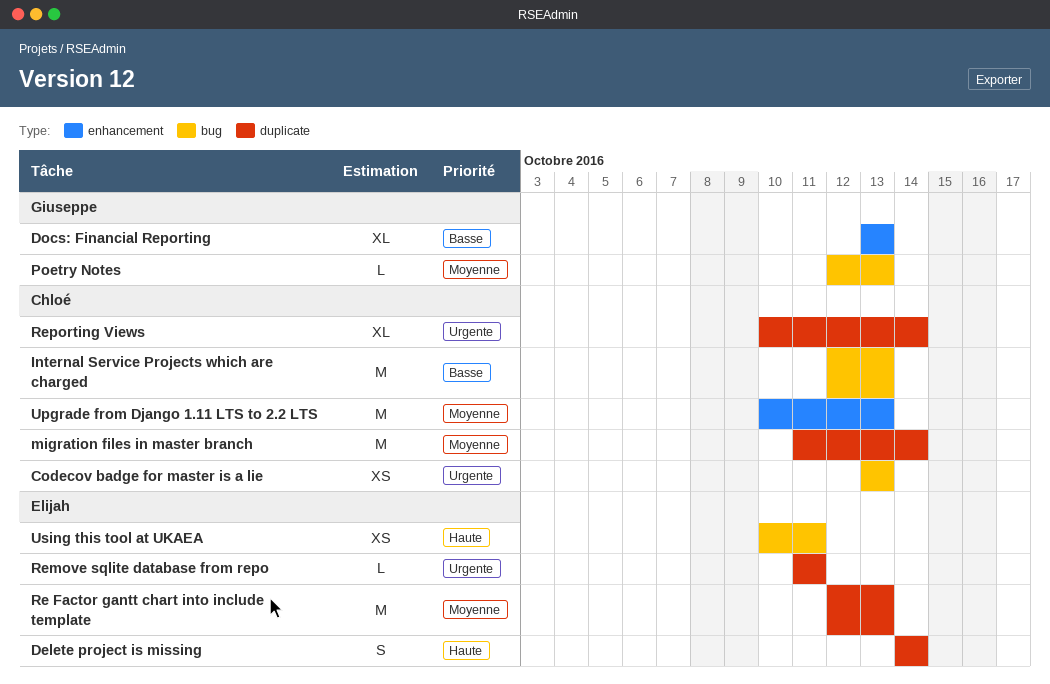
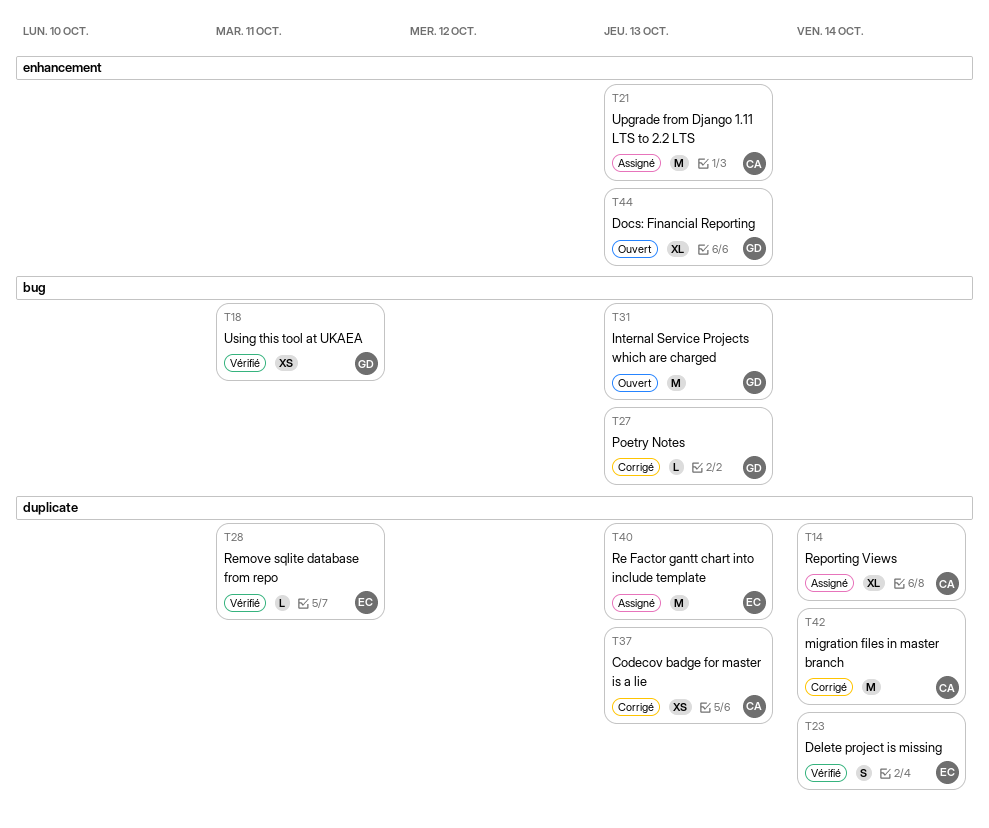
Codecov badge for master is a lie, label: bug -> duplicate
Internal Service Projects which are charged, owner: Chloé -> Giuseppe
Using this tool at UKAEA, owner: Elijah -> Giuseppe

